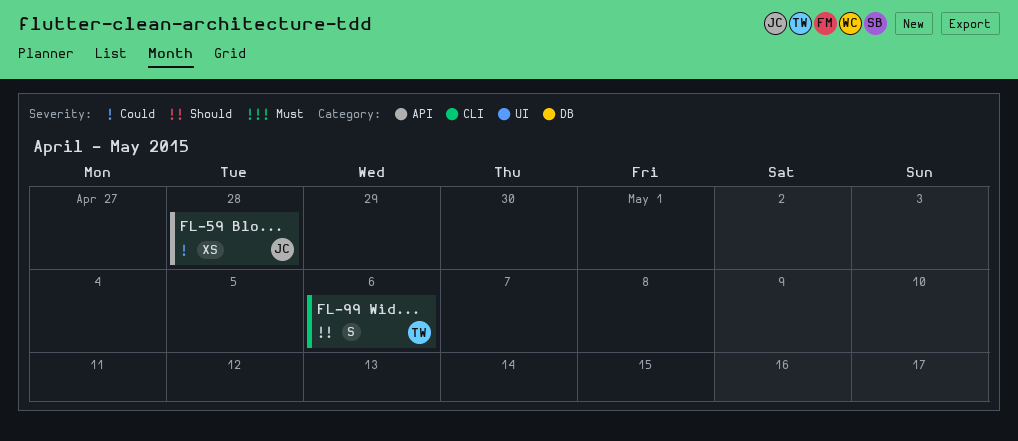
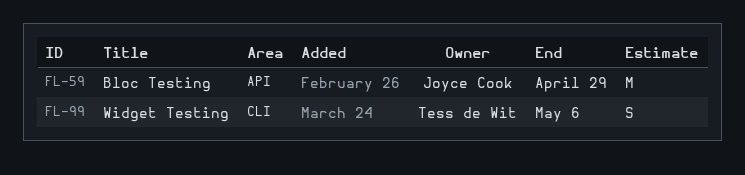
FL-59, estimate: XS -> M
FL-59, due: Apr 28 -> Apr 29

